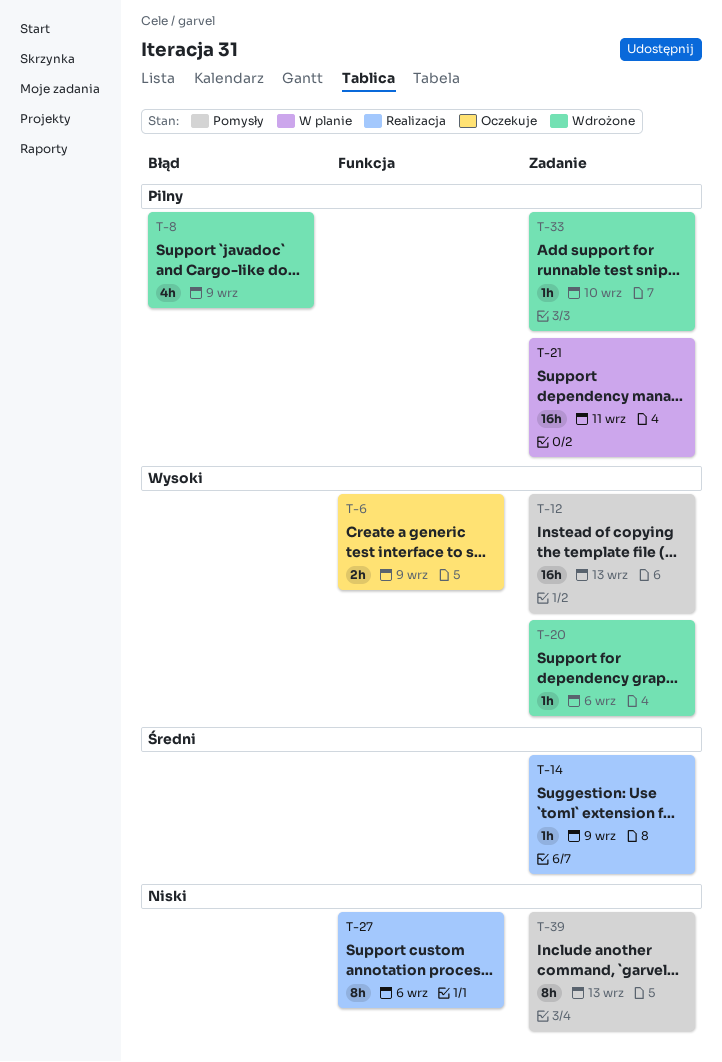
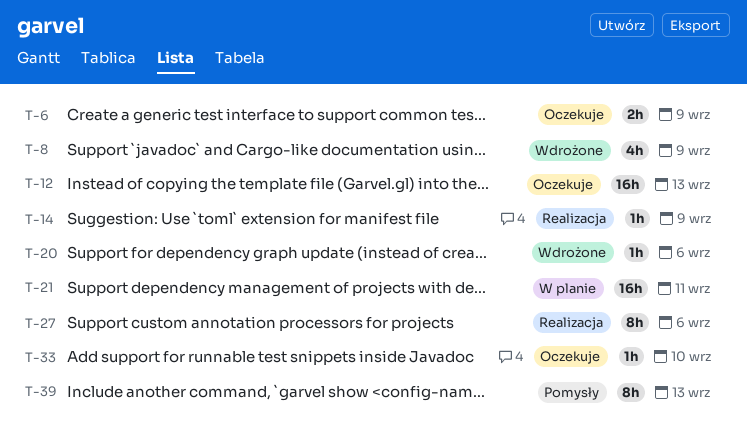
T-12, status: Pomysły -> Oczekuje
T-33, status: Wdrożone -> Oczekuje

